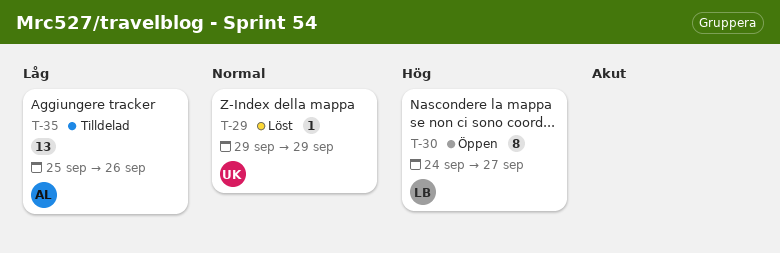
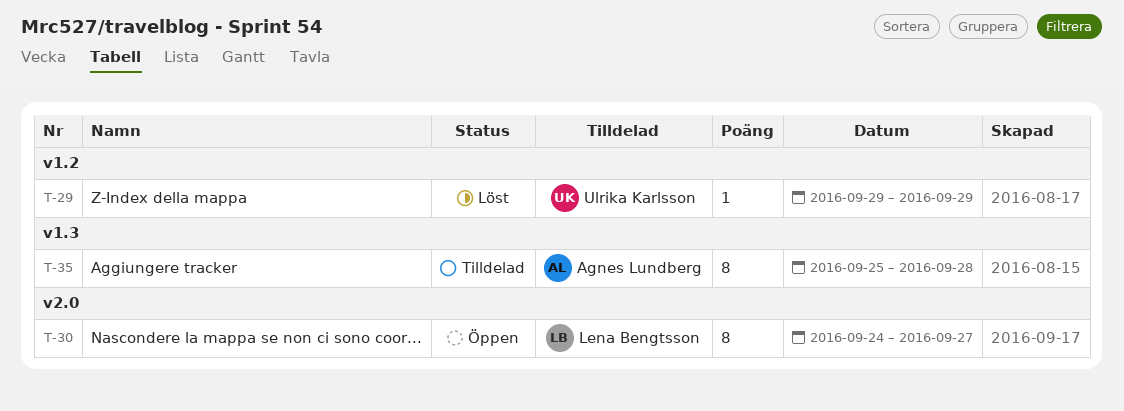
T-35, estimate: 13 -> 8
T-35, due: Sep 26 -> Sep 28

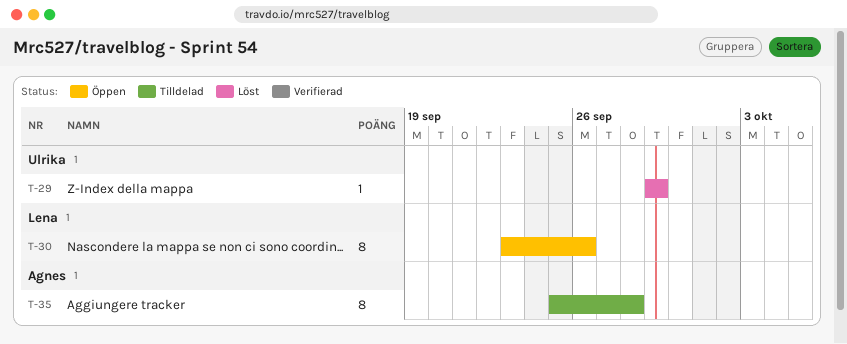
T-30, start: Sep 24 -> Sep 23
T-30, due: Sep 27 -> Sep 26

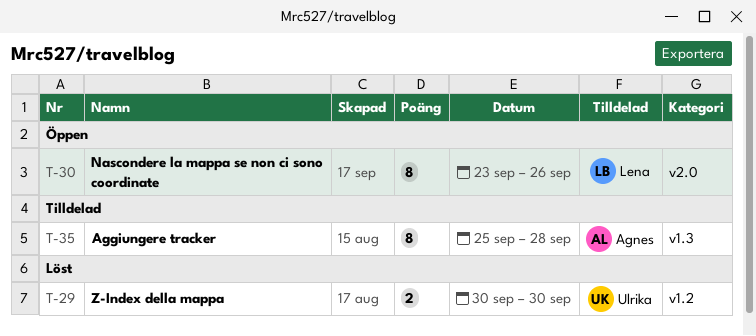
T-29, estimate: 1 -> 2
T-29, start: Sep 29 -> Sep 30
T-29, due: Sep 29 -> Sep 30

